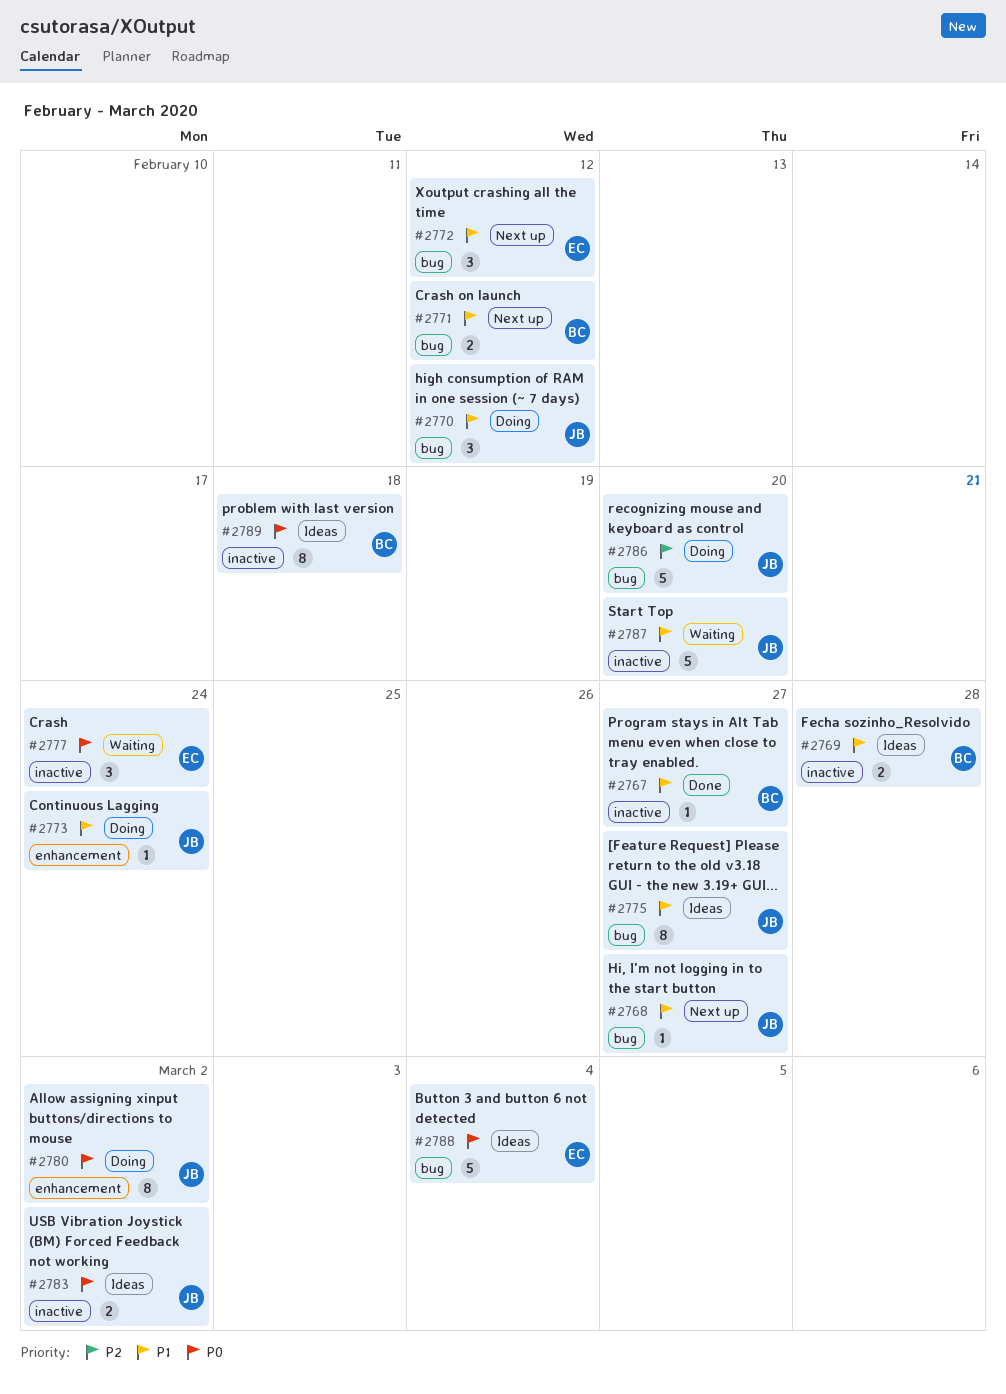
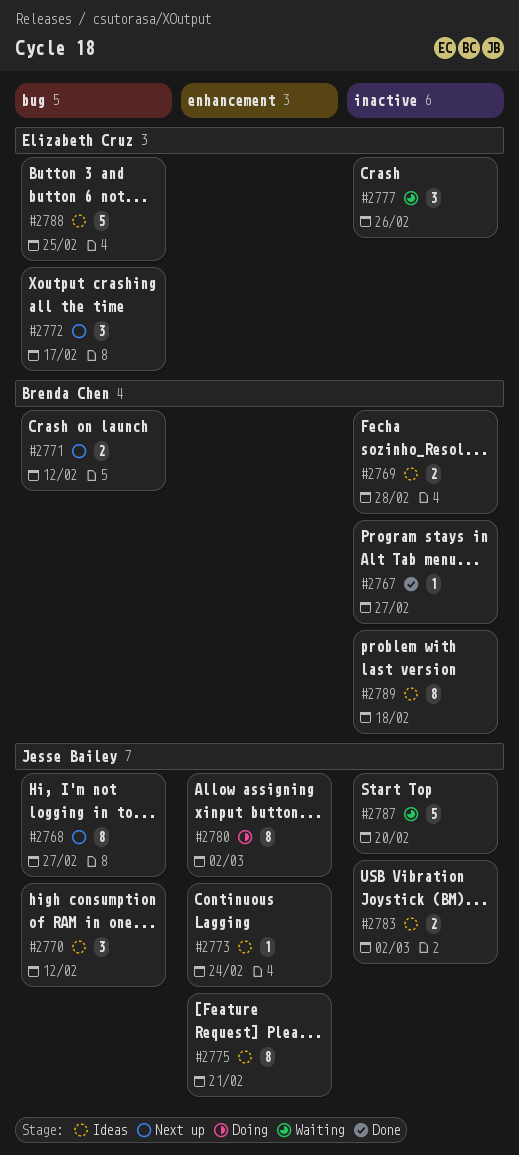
#2768, estimate: 1 -> 8
#2770, status: Doing -> Ideas
#2772, due: Feb 12 -> Feb 17
#2773, status: Doing -> Ideas
#2775, label: bug -> enhancement
#2775, due: Feb 27 -> Feb 21
#2777, due: Feb 24 -> Feb 26
#2786: present -> none
#2788, due: Mar 4 -> Feb 25

